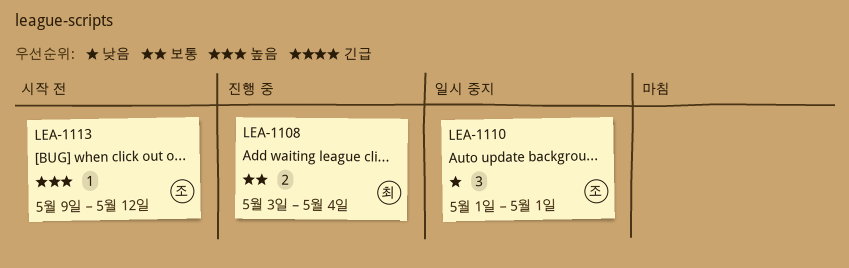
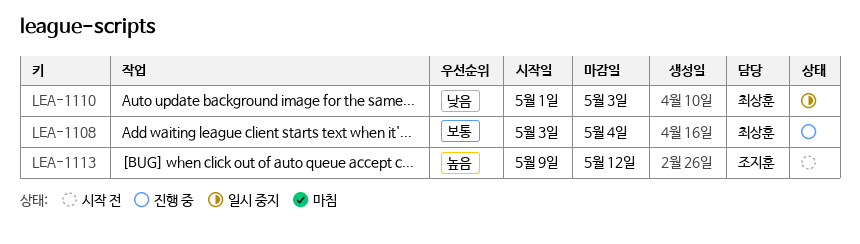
LEA-1110, owner: 조지훈 -> 최상훈
LEA-1110, due: May 1 -> May 3

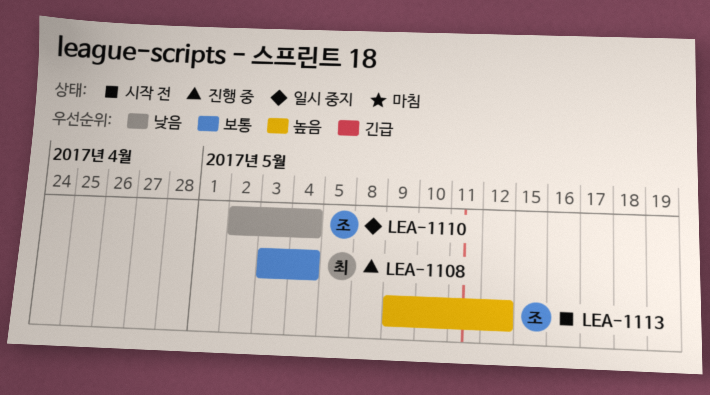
LEA-1110, owner: 최상훈 -> 조지훈
LEA-1110, start: May 1 -> May 2
LEA-1110, due: May 3 -> May 4

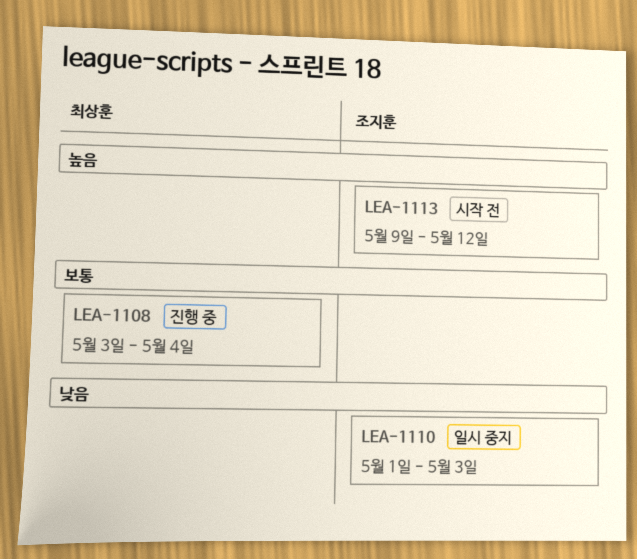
LEA-1110, start: May 2 -> May 1
LEA-1110, due: May 4 -> May 3

